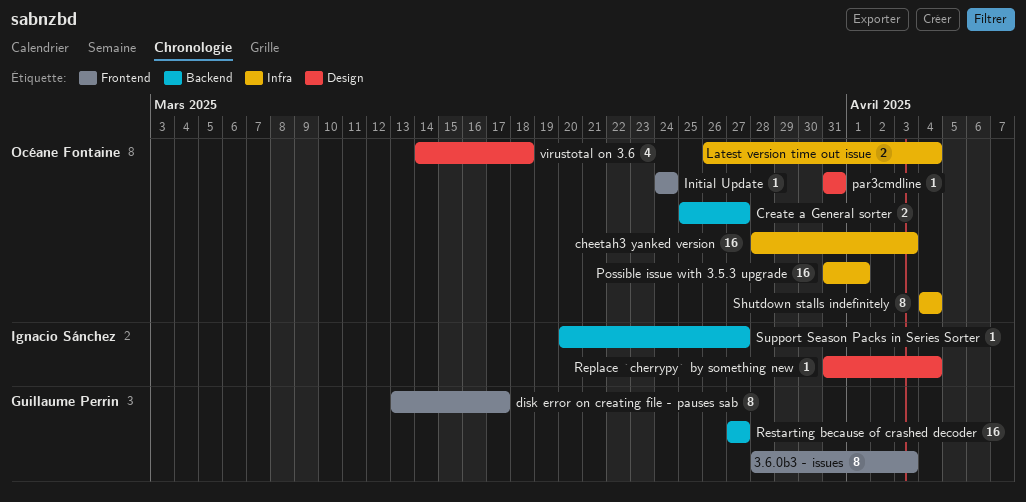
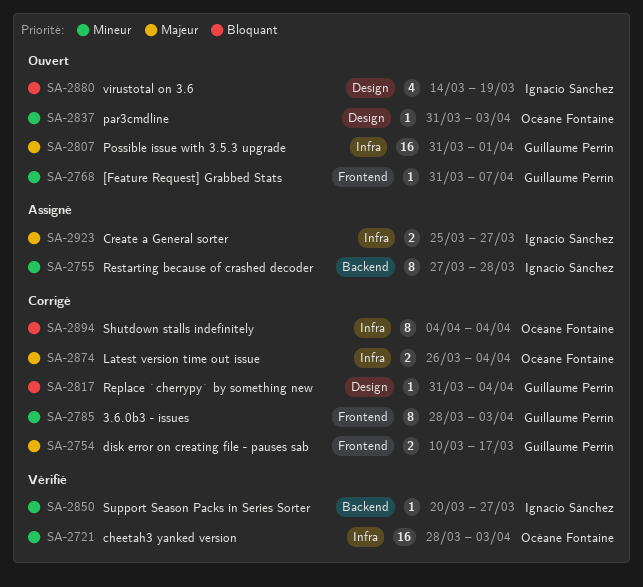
[Feature Request] Grabbed Stats: none -> present
Create a General sorter, owner: Océane Fontaine -> Ignacio Sánchez
Create a General sorter, label: Backend -> Infra
disk error on creating file - pauses sab, estimate: 8 -> 2
disk error on creating file - pauses sab, start: Mar 13 -> Mar 10
Initial Update: present -> none
par3cmdline, due: Mar 31 -> Apr 3
Possible issue with 3.5.3 upgrade, owner: Océane Fontaine -> Guillaume Perrin
Replace `cherrypy` by something new, owner: Ignacio Sánchez -> Guillaume Perrin
Restarting because of crashed decoder, owner: Guillaume Perrin -> Ignacio Sánchez
Restarting because of crashed decoder, estimate: 16 -> 8
Restarting because of crashed decoder, due: Mar 27 -> Mar 28
virustotal on 3.6, owner: Océane Fontaine -> Ignacio Sánchez
virustotal on 3.6, due: Mar 18 -> Mar 19

